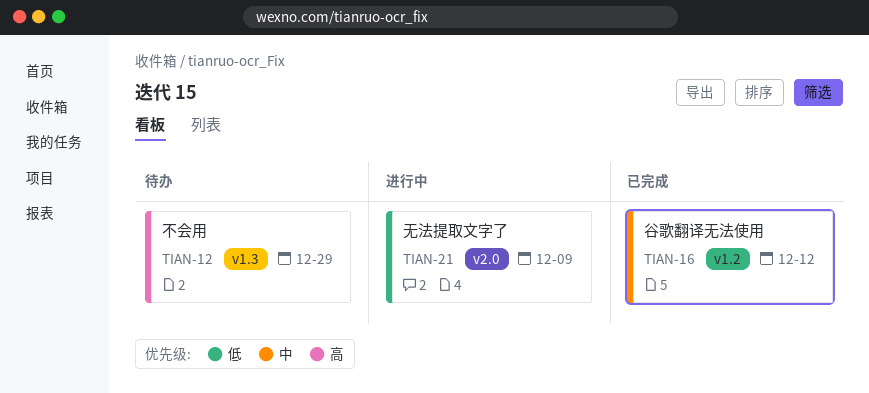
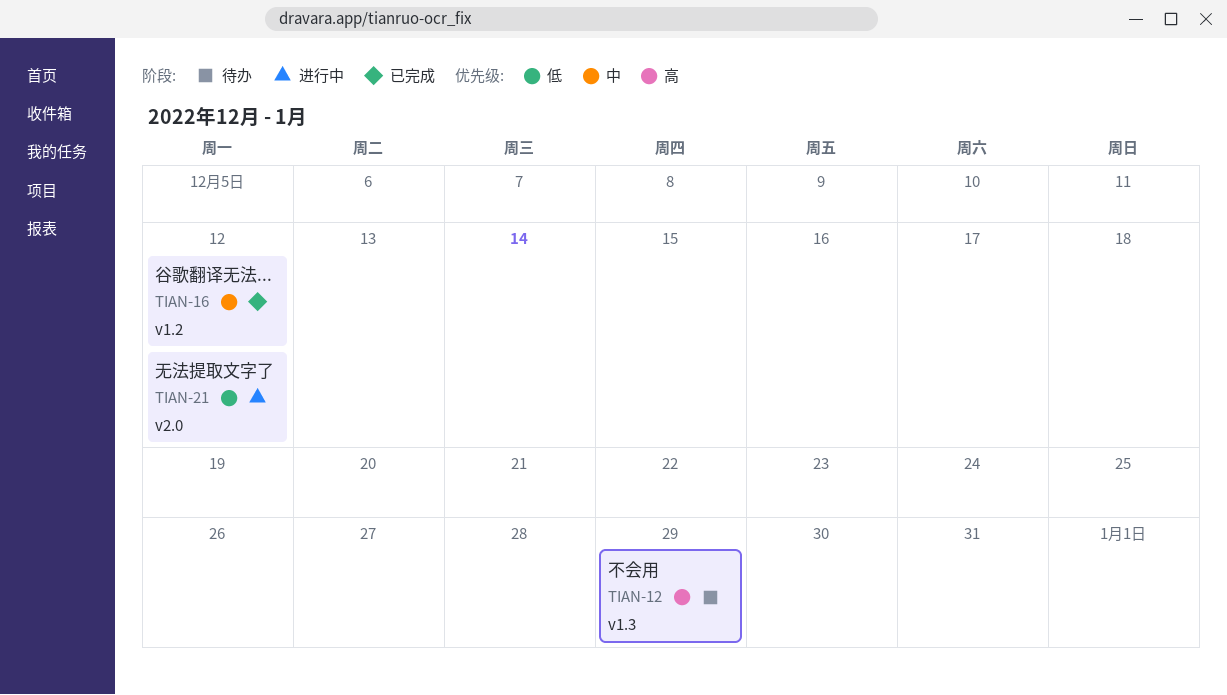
TIAN-21, due: Dec 9 -> Dec 12

